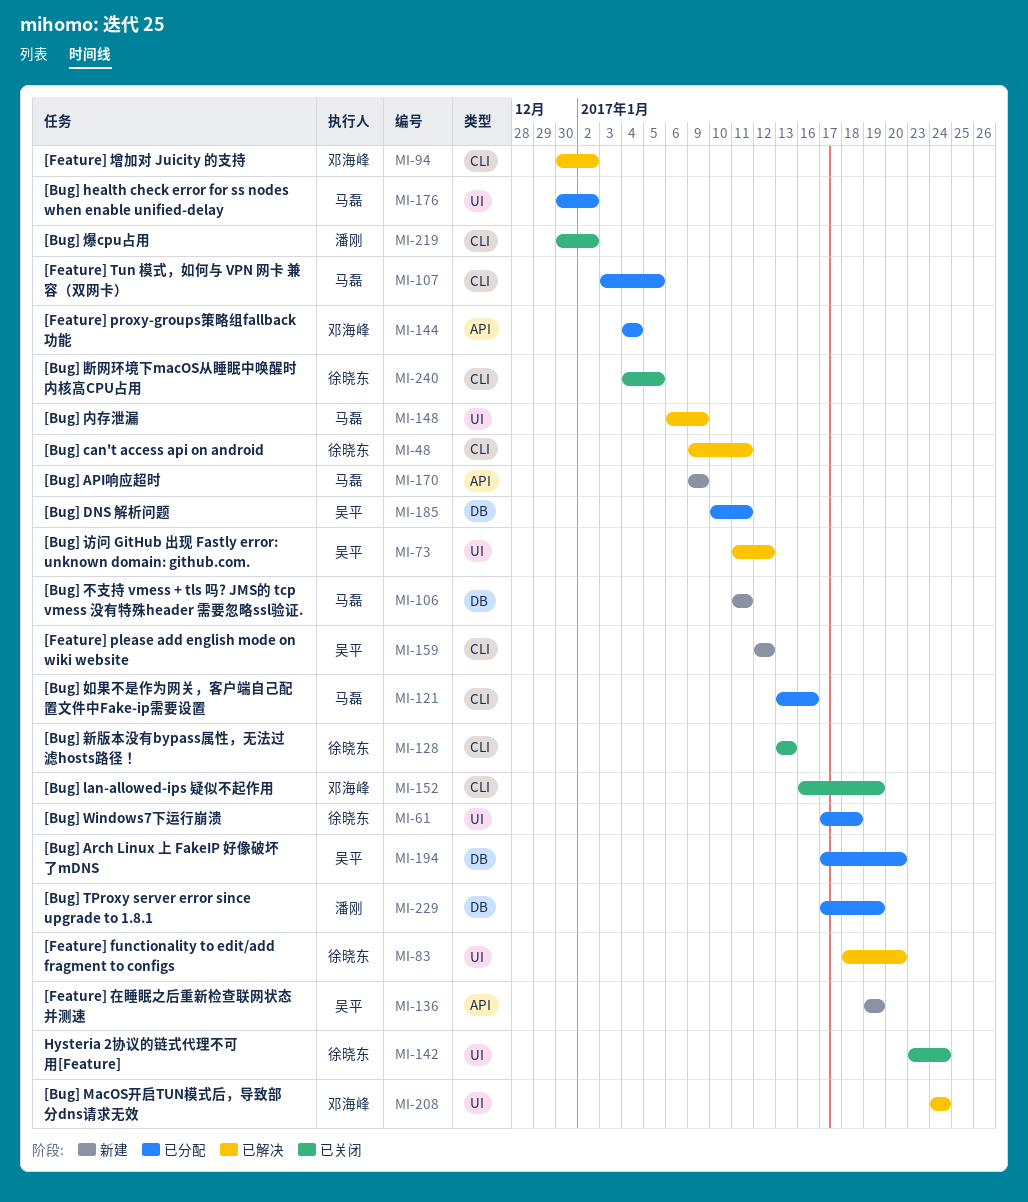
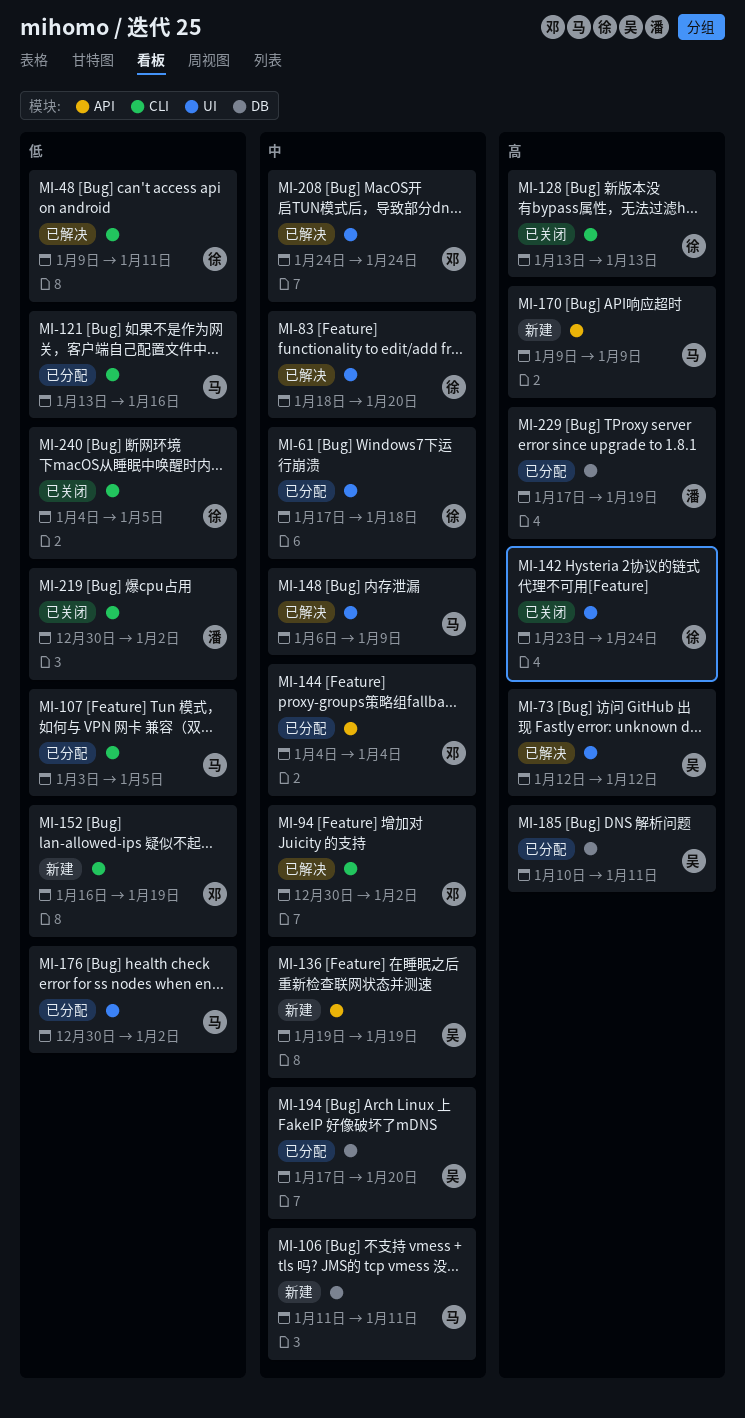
MI-73, start: Jan 11 -> Jan 12
MI-152, status: 已关闭 -> 新建
MI-159: present -> none

